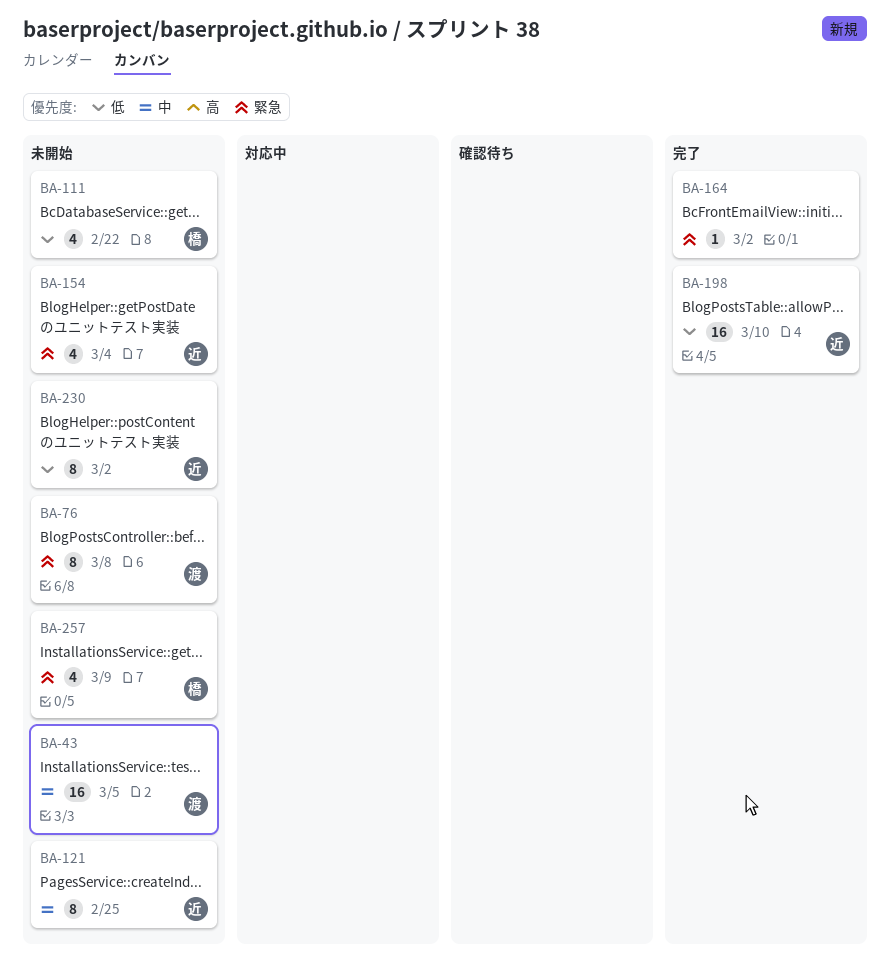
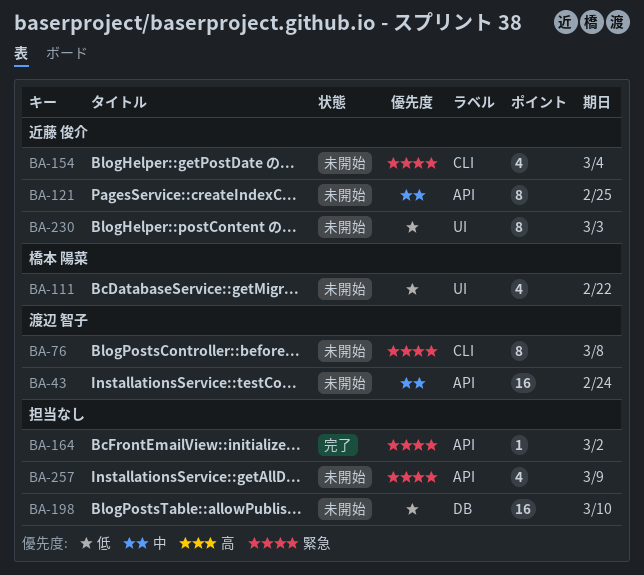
BA-43, due: Mar 5 -> Feb 24
BA-198, status: 完了 -> 未開始
BA-198, owner: 近藤 俊介 -> none
BA-230, due: Mar 2 -> Mar 3
BA-257, owner: 橋本 陽菜 -> none

